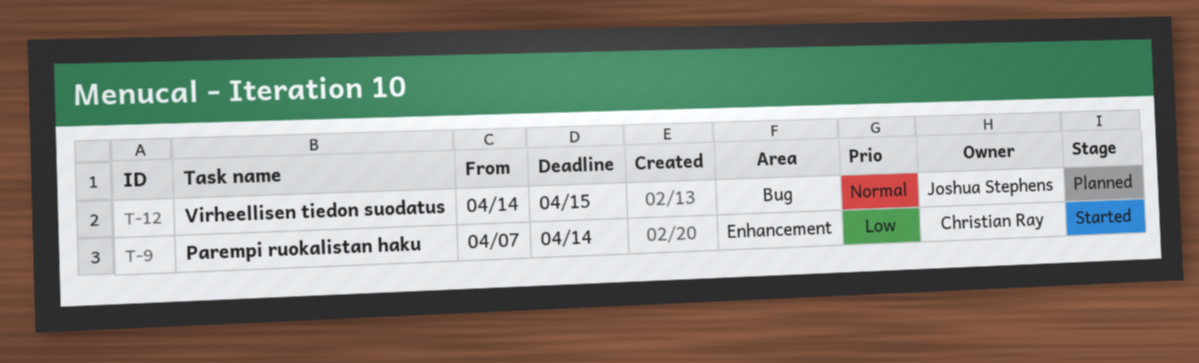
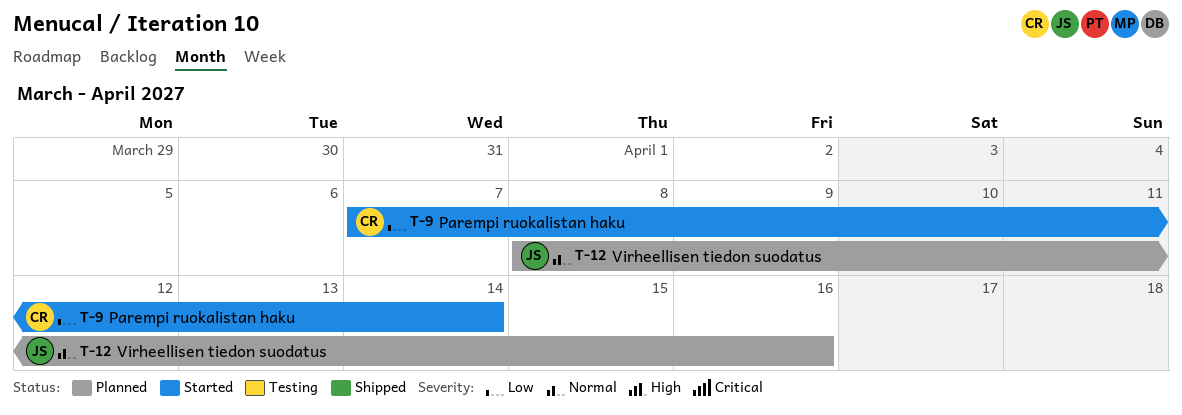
T-12, start: Apr 14 -> Apr 8
T-12, due: Apr 15 -> Apr 16

